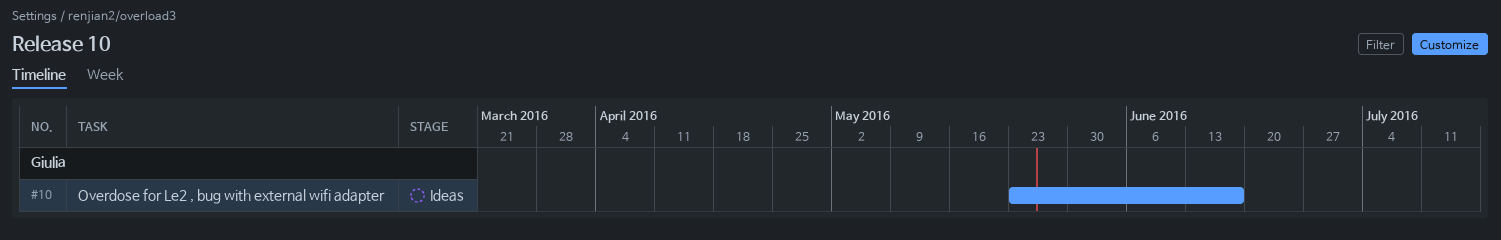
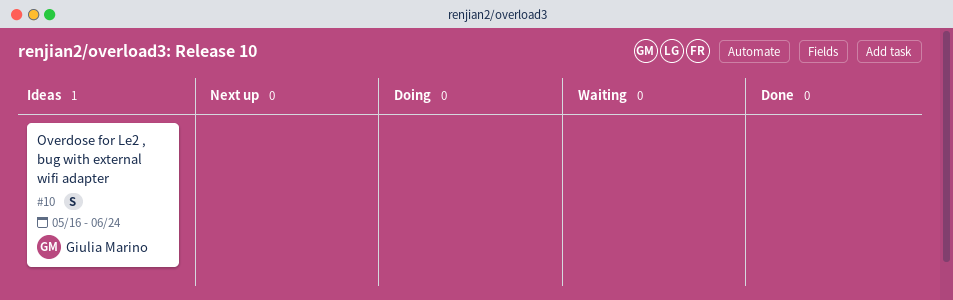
#10, start: May 23 -> May 16
#10, due: Jun 17 -> Jun 24

